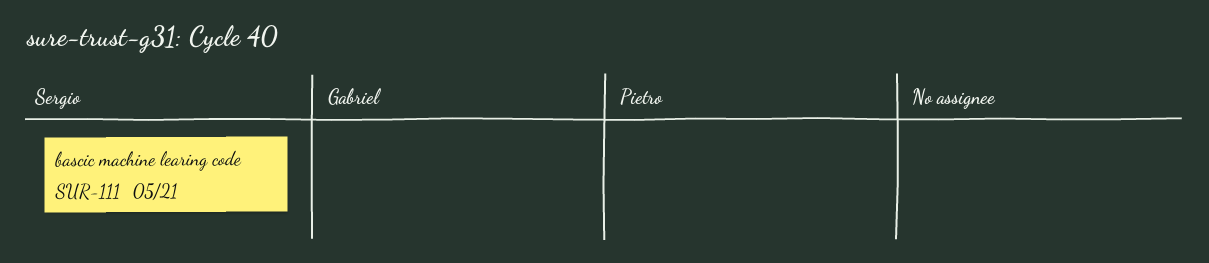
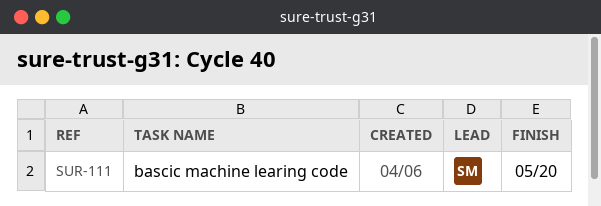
SUR-111, due: May 21 -> May 20

